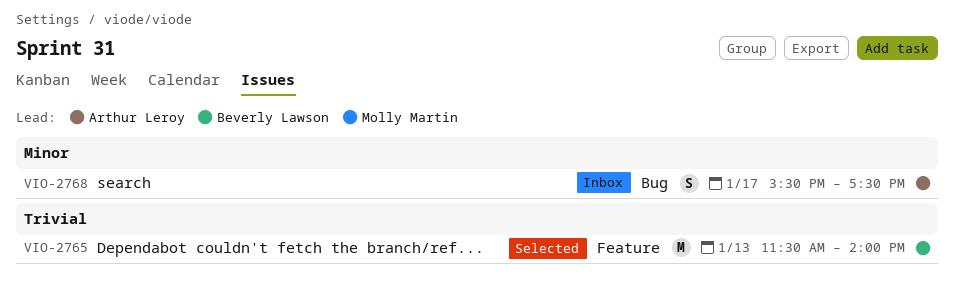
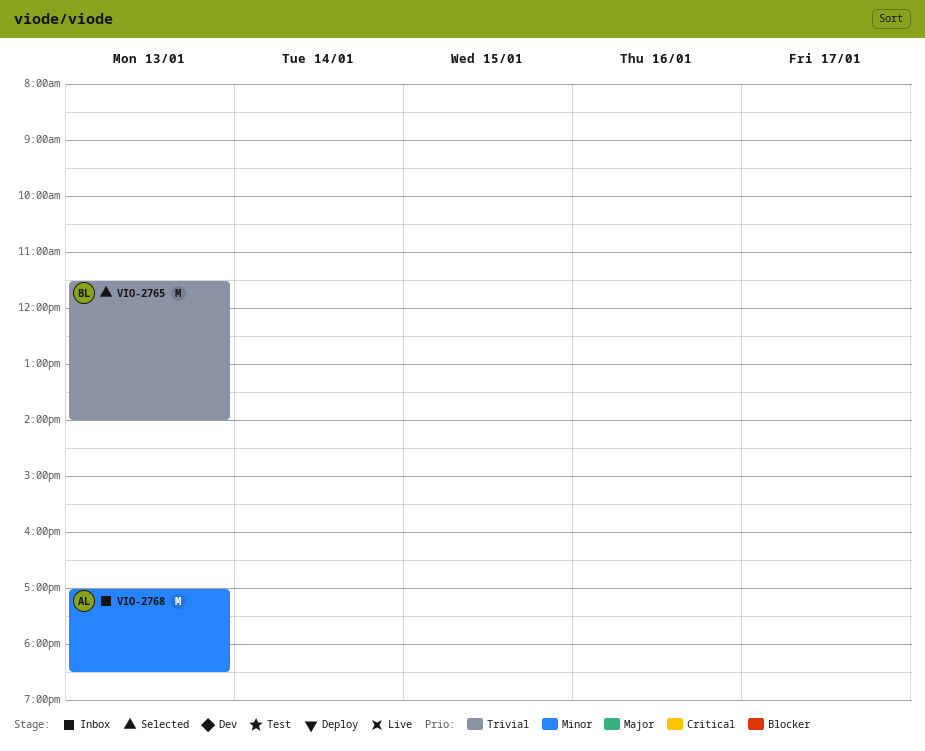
VIO-2768, estimate: S -> M
VIO-2768, day: Jan 17 -> Jan 13
VIO-2768, begins: 15:30 -> 17:00
VIO-2768, ends: 17:30 -> 18:30

